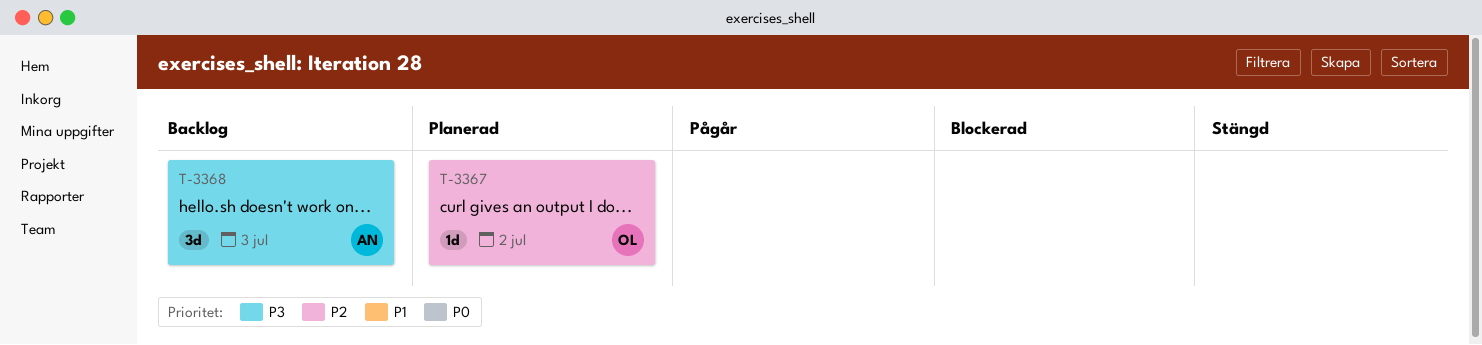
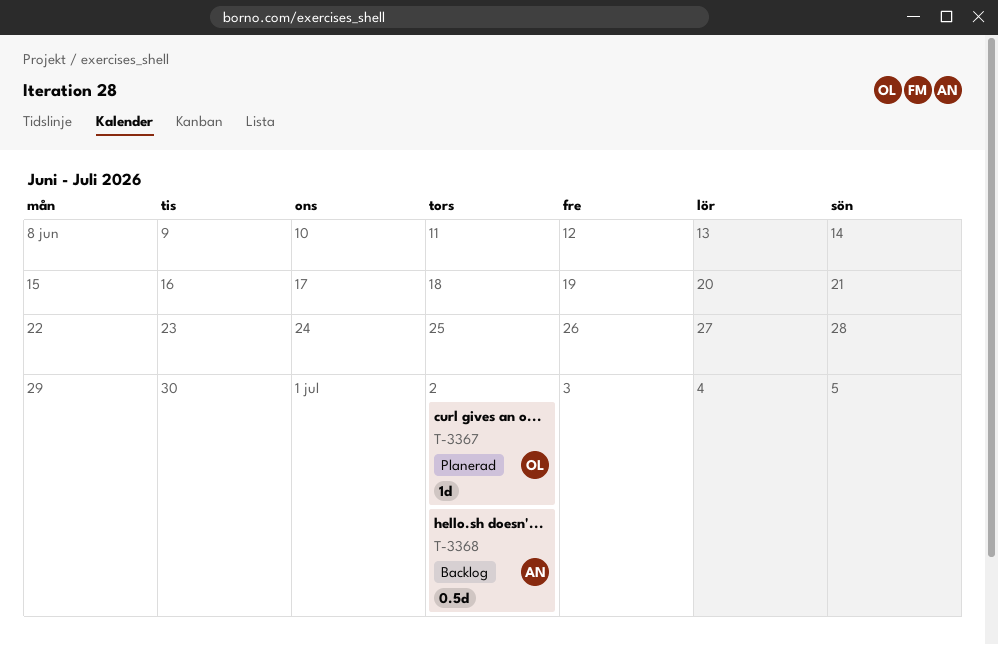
T-3368, estimate: 3d -> 0.5d
T-3368, due: Jul 3 -> Jul 2

